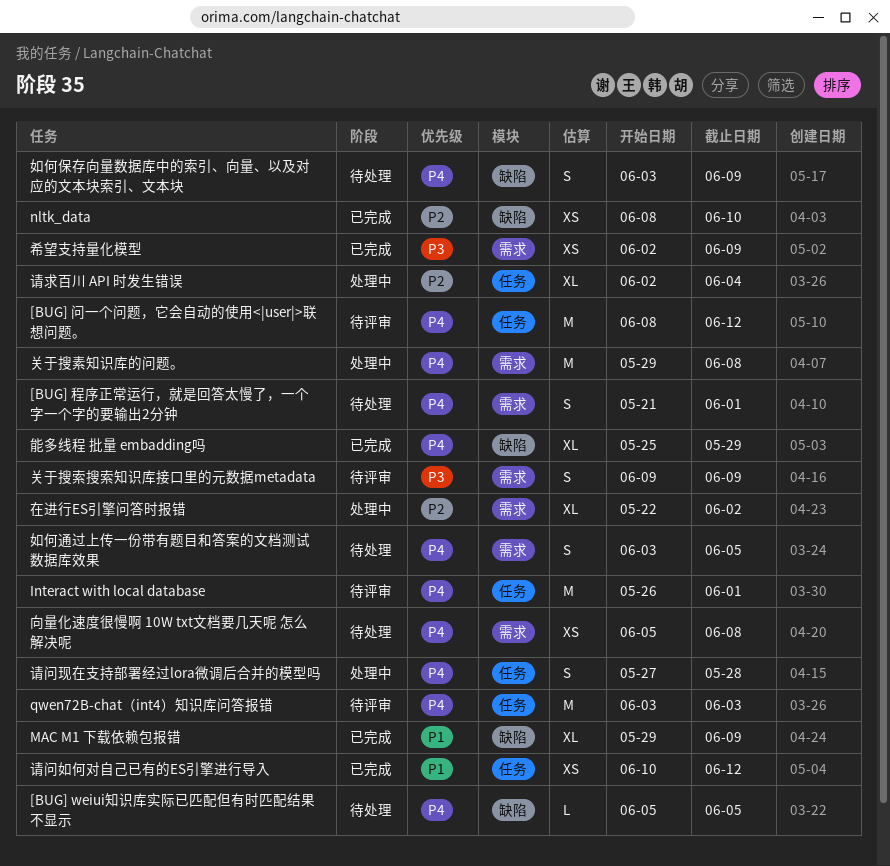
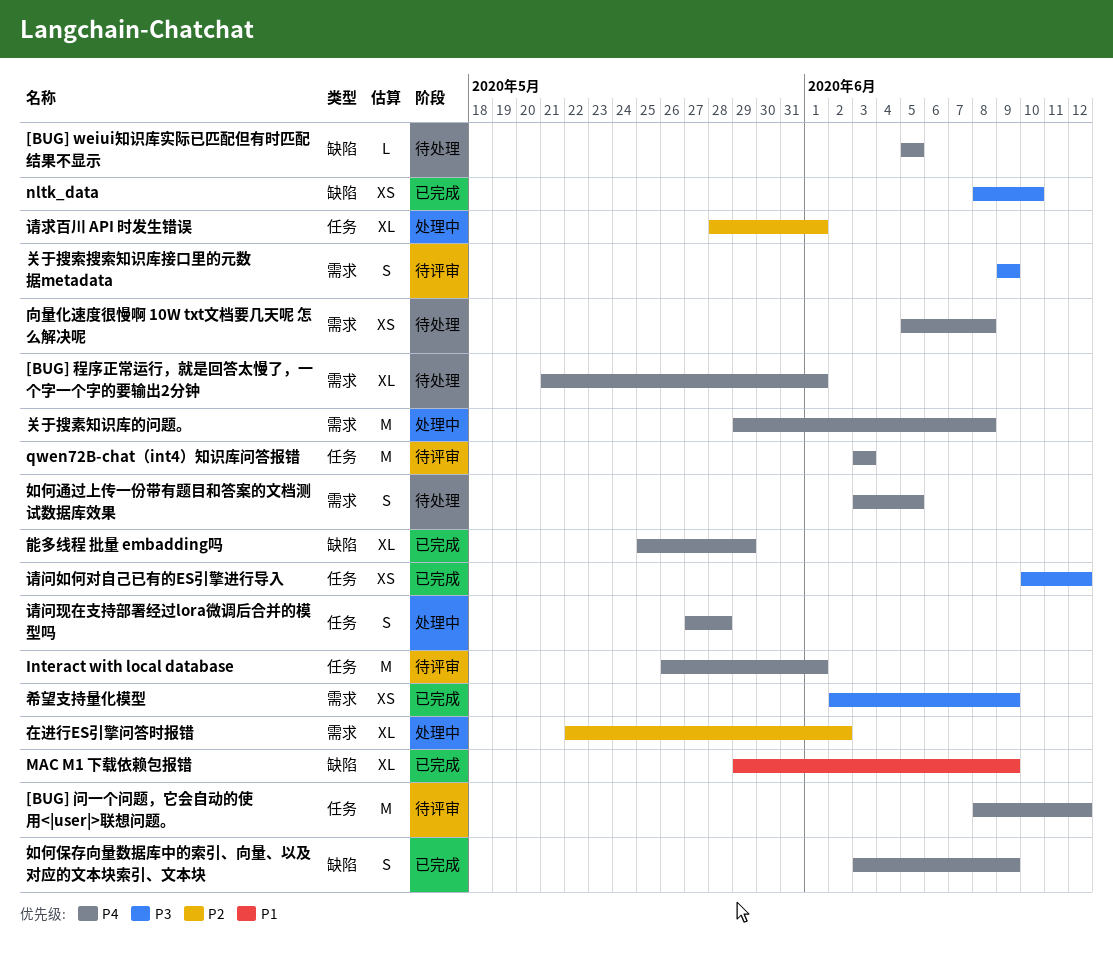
[BUG] 程序正常运行，就是回答太慢了，一个字一个字的要输出2分钟, estimate: S -> XL
nltk_data, priority: P2 -> P3
如何保存向量数据库中的索引、向量、以及对应的文本块索引、文本块, status: 待处理 -> 已完成
请求百川 API 时发生错误, start: Jun 2 -> May 28
请求百川 API 时发生错误, due: Jun 4 -> Jun 1
请问如何对自己已有的ES引擎进行导入, priority: P1 -> P3

